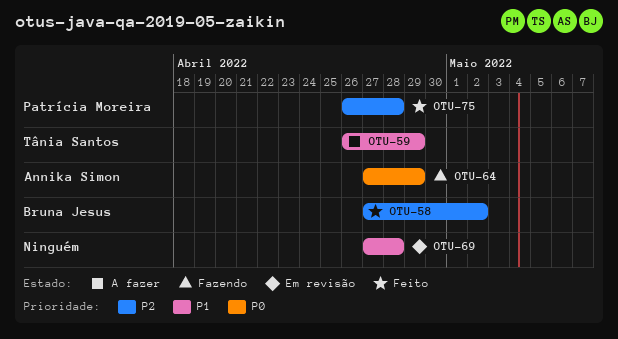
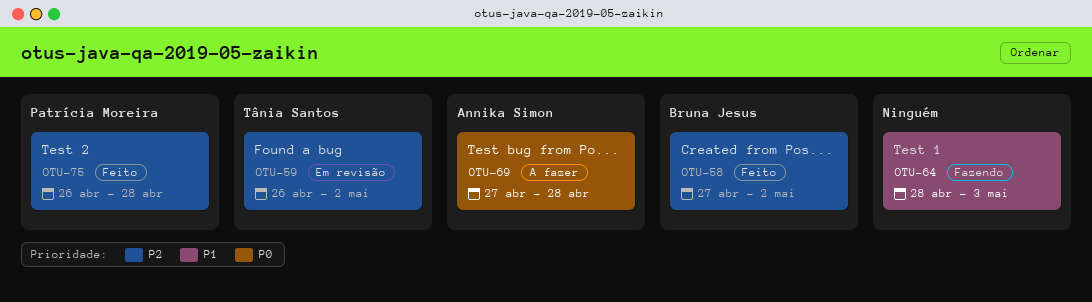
OTU-59, status: A fazer -> Em revisão
OTU-59, priority: P1 -> P2
OTU-59, due: Apr 29 -> May 2
OTU-64, owner: Annika Simon -> none
OTU-64, priority: P0 -> P1
OTU-64, start: Apr 27 -> Apr 28
OTU-64, due: Apr 29 -> May 3
OTU-69, status: Em revisão -> A fazer
OTU-69, owner: none -> Annika Simon
OTU-69, priority: P1 -> P0

